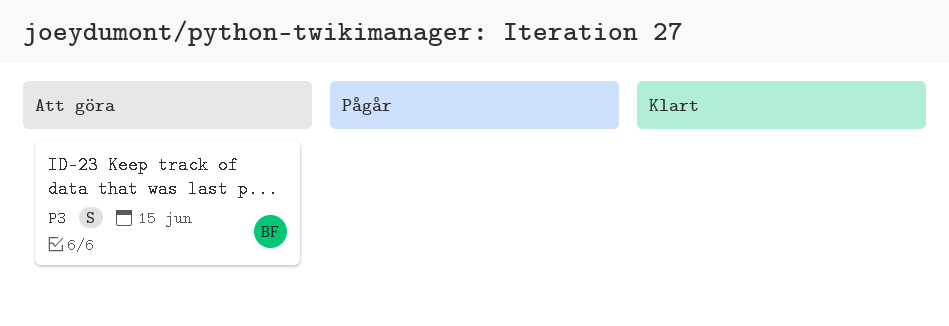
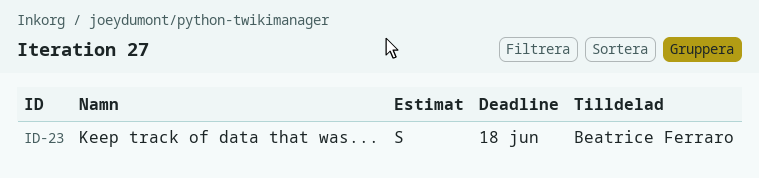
ID-23, due: Jun 15 -> Jun 18

